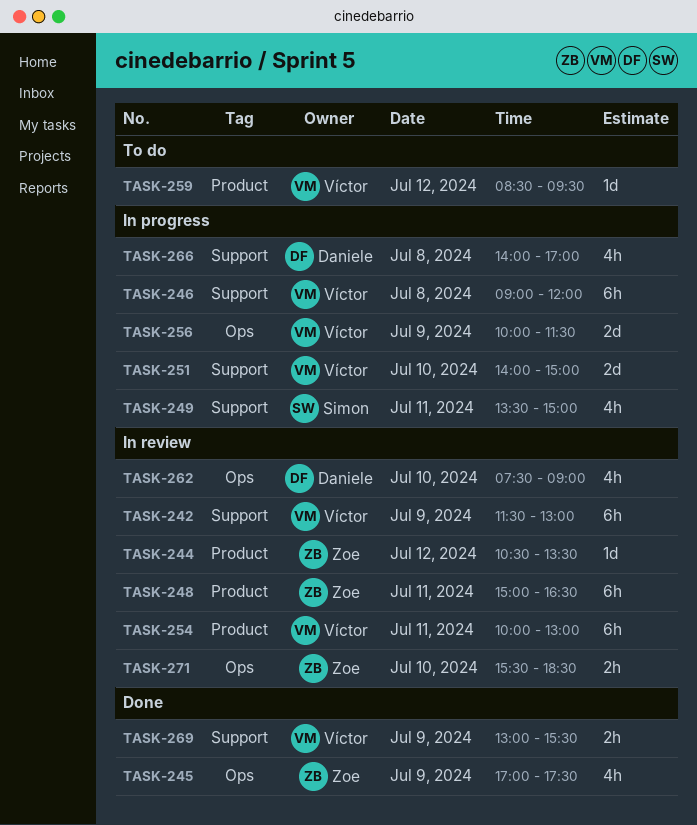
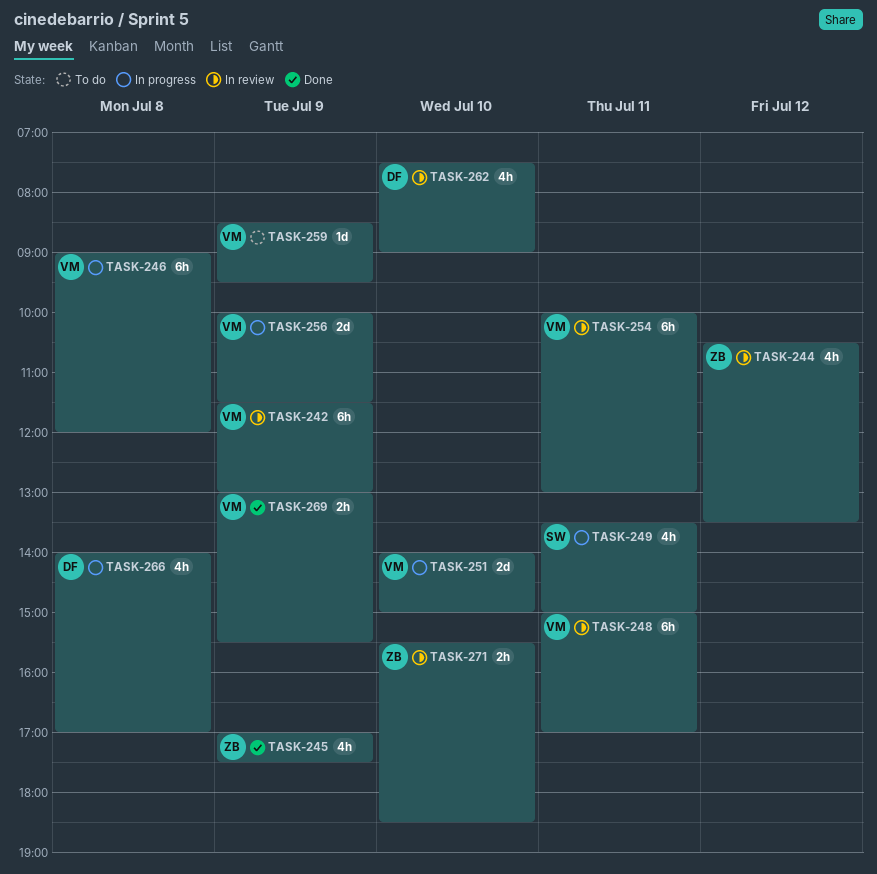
TASK-244, estimate: 1d -> 4h
TASK-248, owner: Zoe -> Víctor
TASK-248, ends: 16:30 -> 17:00
TASK-259, day: Jul 12 -> Jul 9

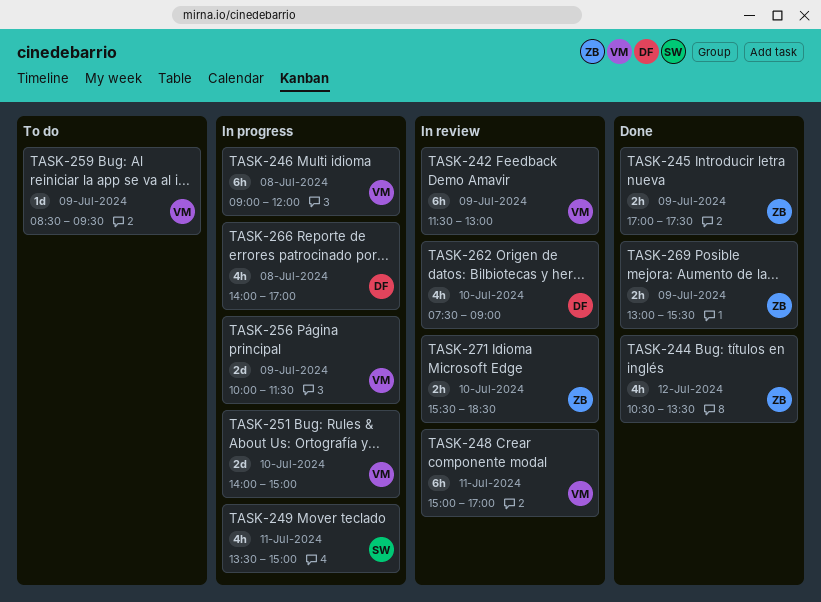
TASK-244, status: In review -> Done
TASK-245, estimate: 4h -> 2h
TASK-254: present -> none
TASK-269, owner: VM -> ZB

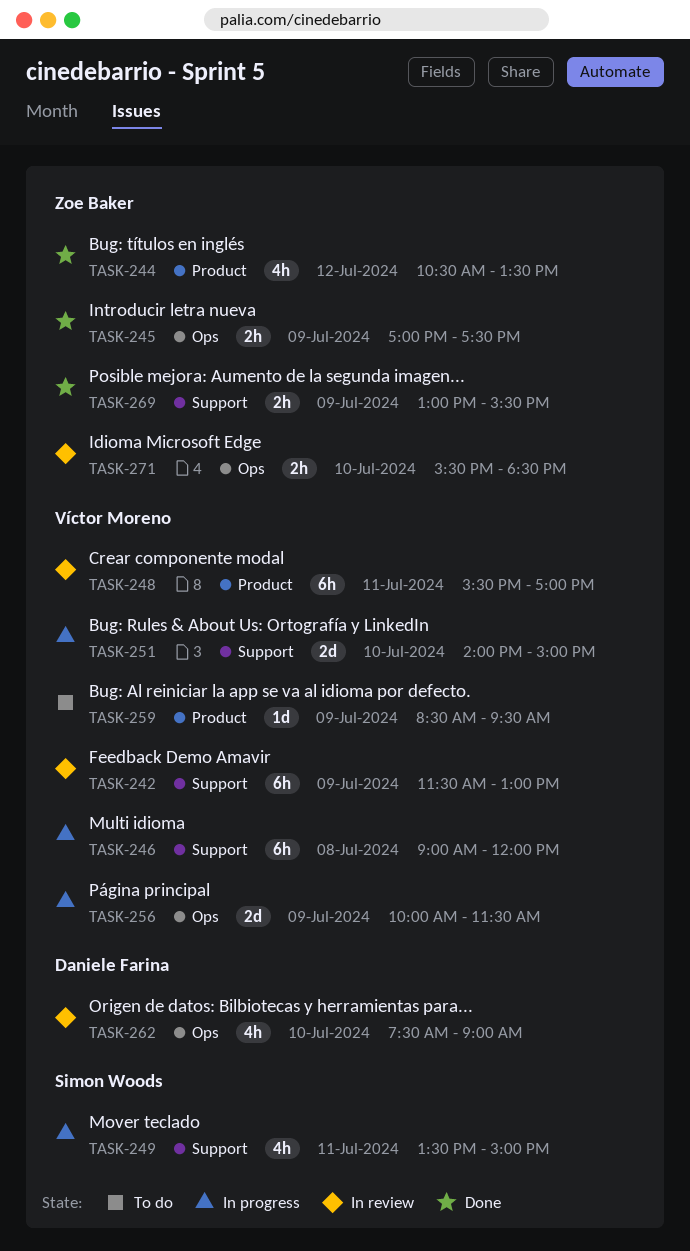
TASK-248, begins: 15:00 -> 15:30
TASK-266: present -> none

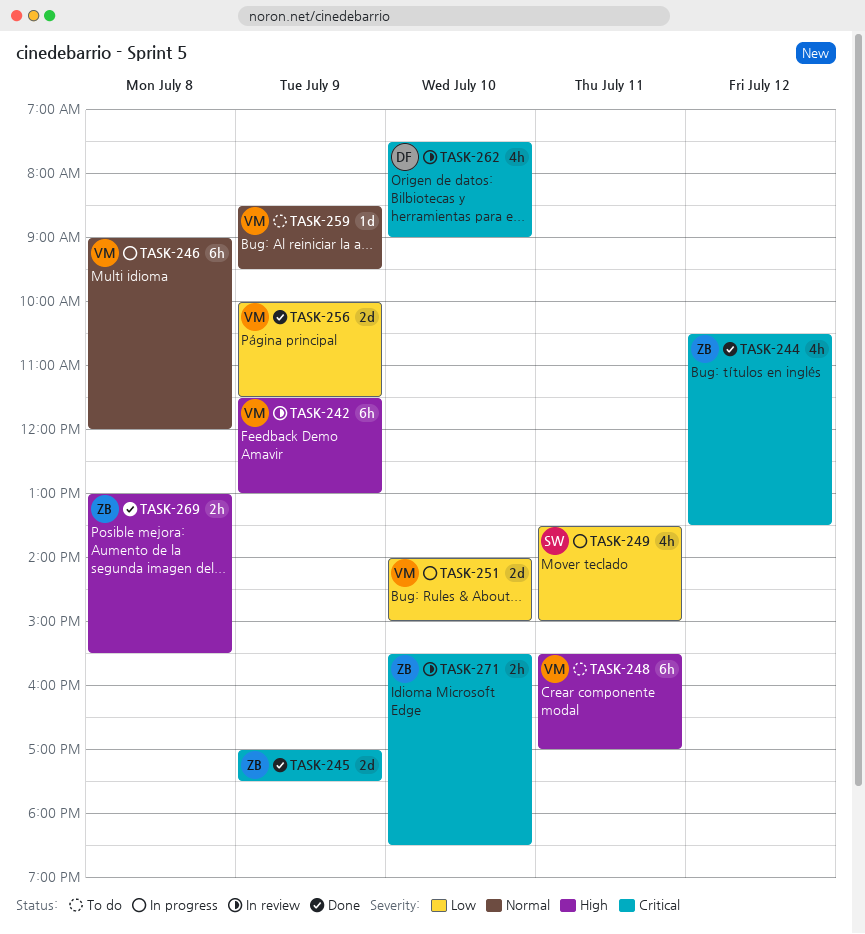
TASK-245, estimate: 2h -> 2d
TASK-248, status: In review -> To do
TASK-256, status: In progress -> Done
TASK-269, day: Jul 9 -> Jul 8

